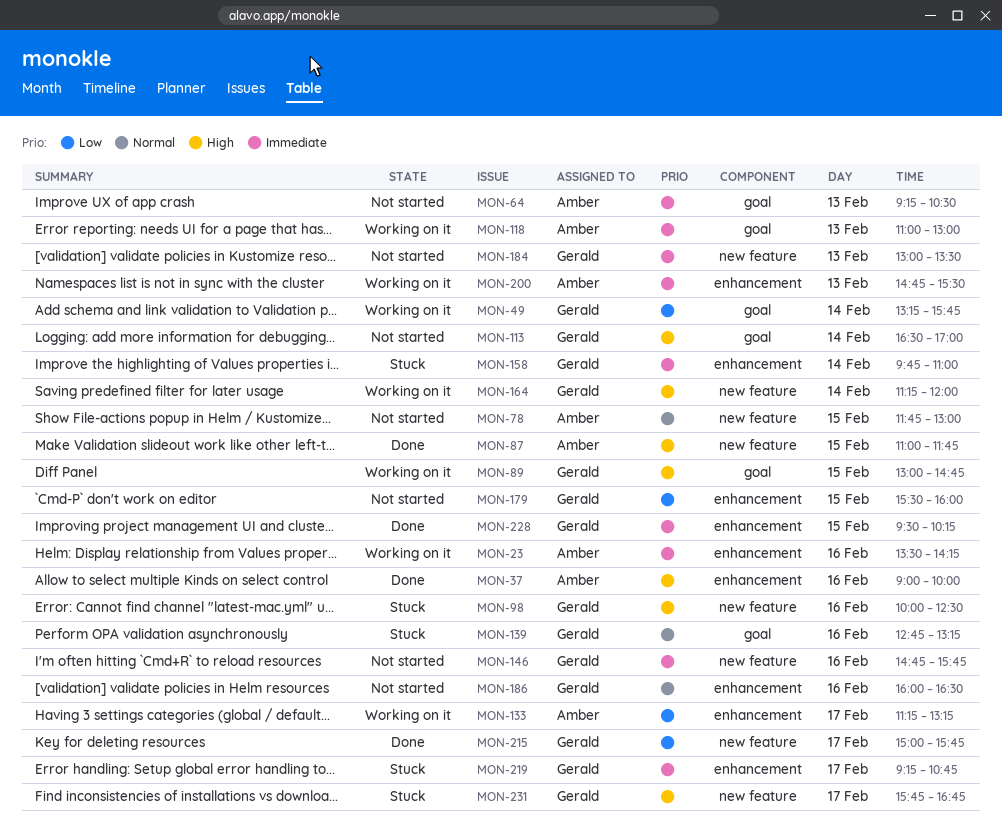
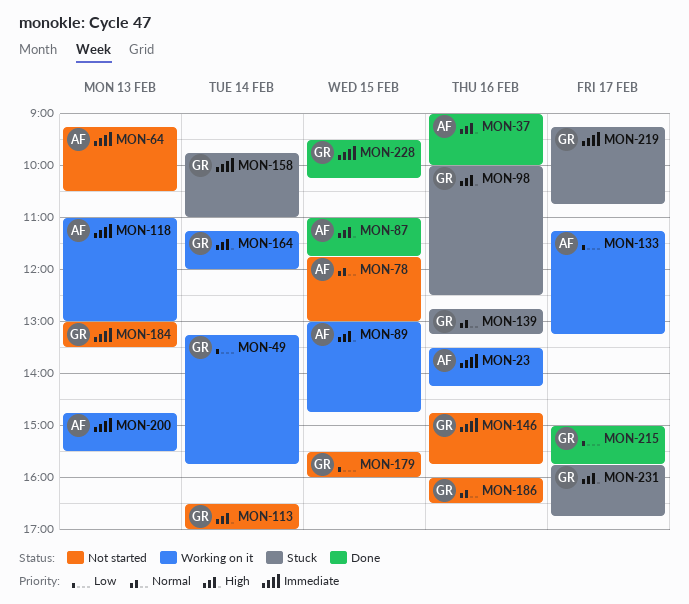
MON-89, owner: Gerald -> Amber

